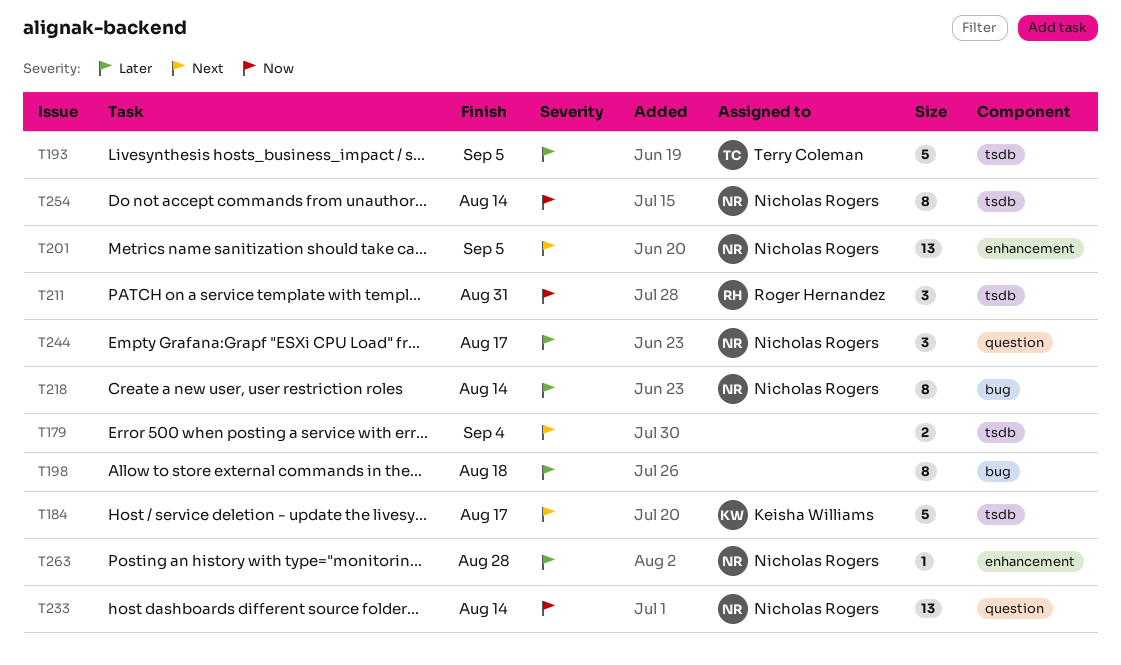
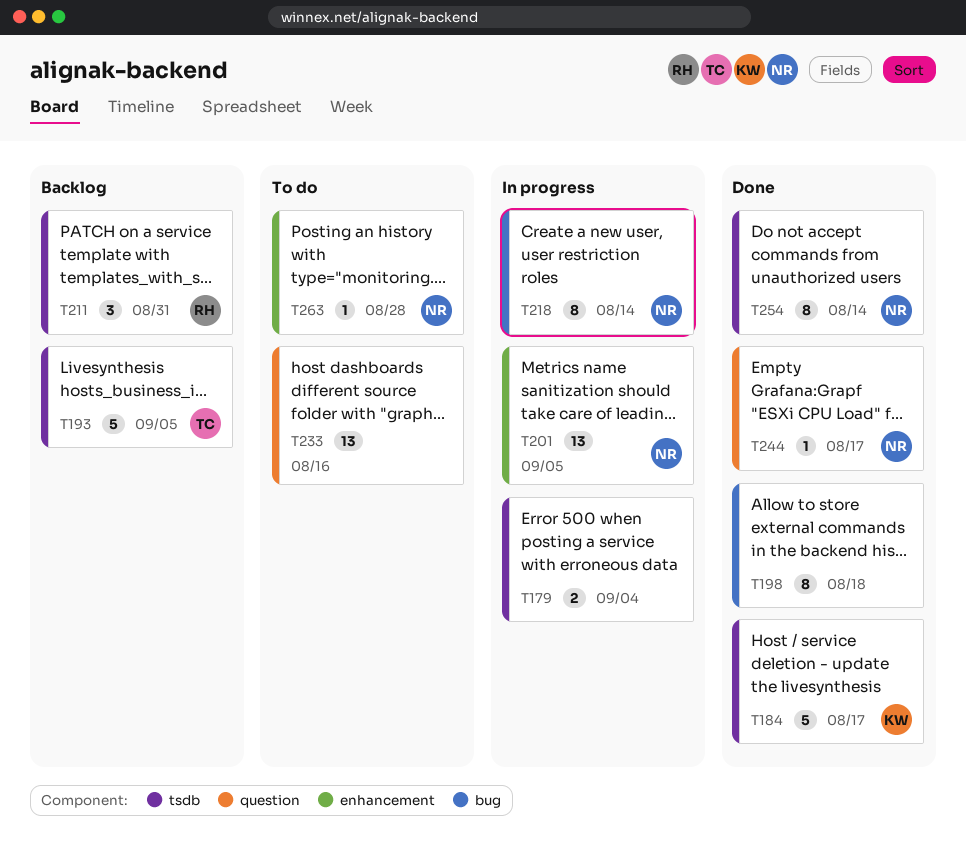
T233, owner: Nicholas Rogers -> none
T233, due: Aug 14 -> Aug 16
T244, estimate: 3 -> 1

